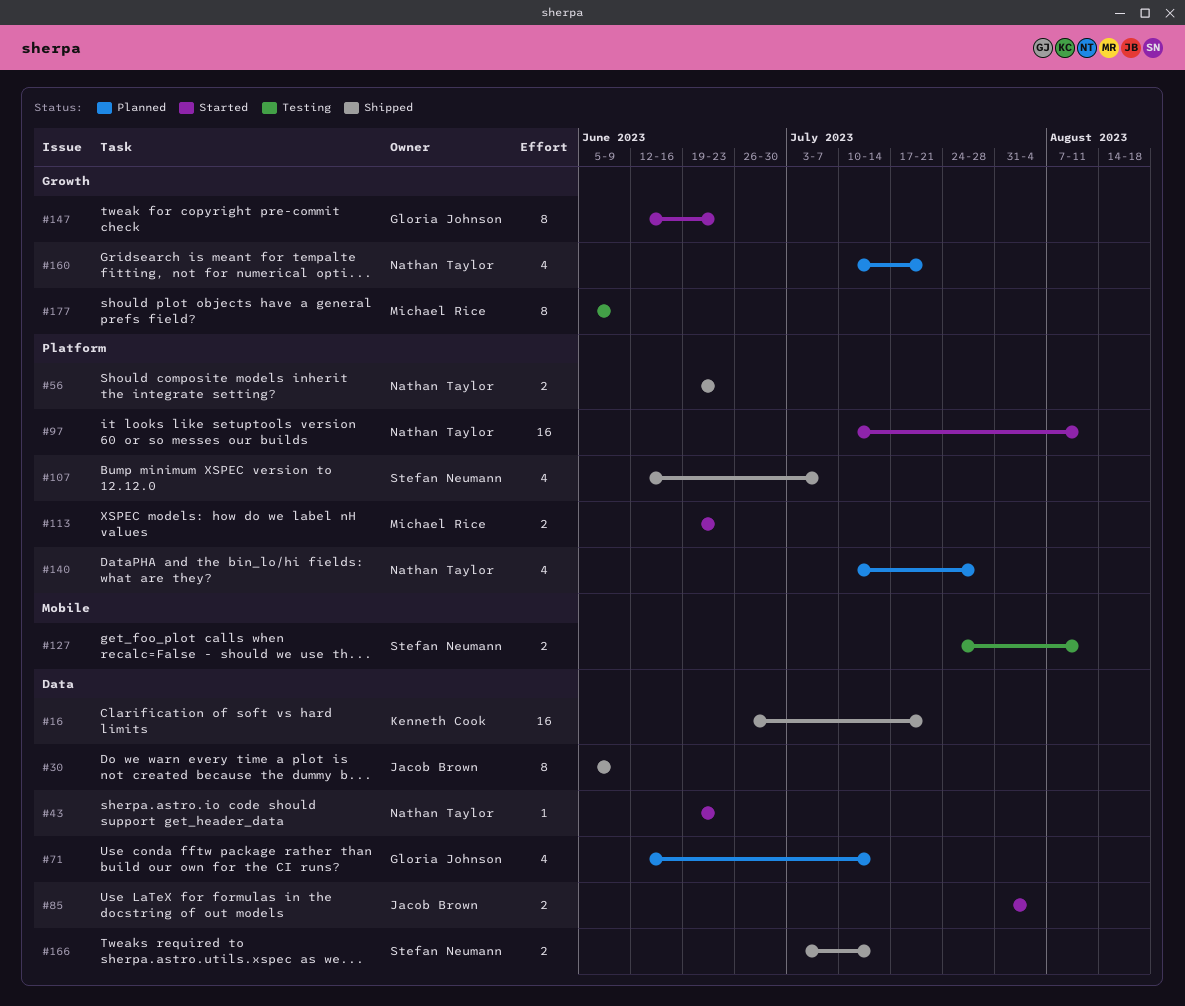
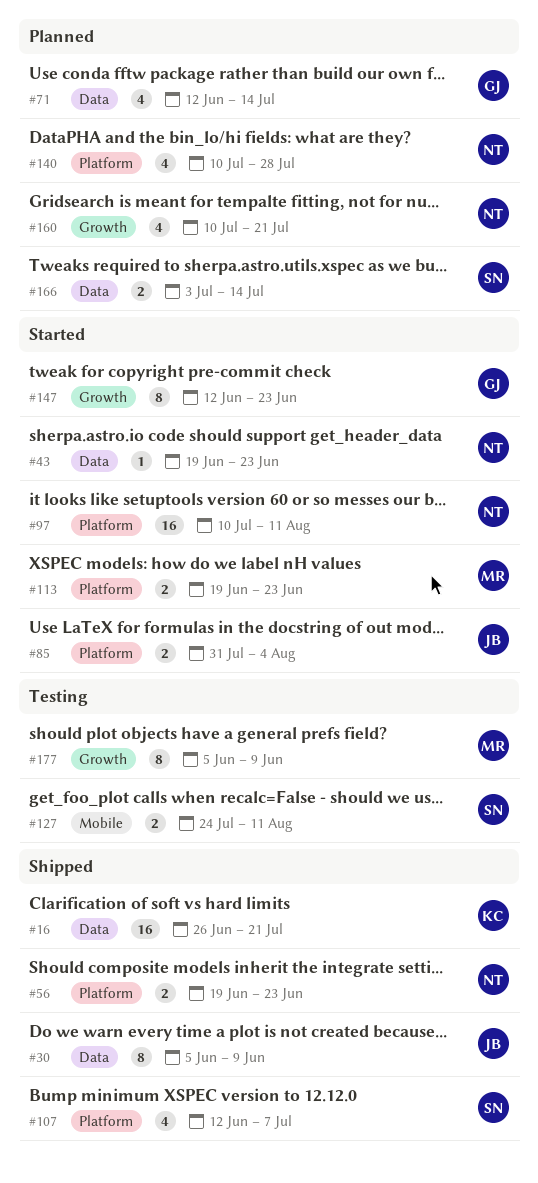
#85, label: Data -> Platform
#166, status: Shipped -> Planned

